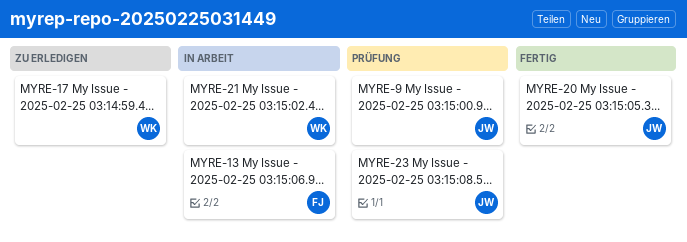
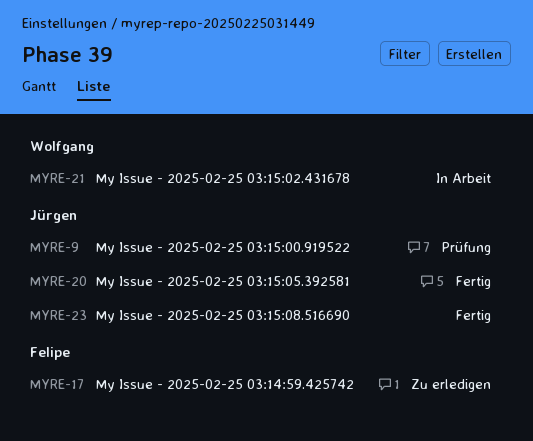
MYRE-13: present -> none
MYRE-17, owner: Wolfgang -> Felipe
MYRE-23, status: Prüfung -> Fertig

